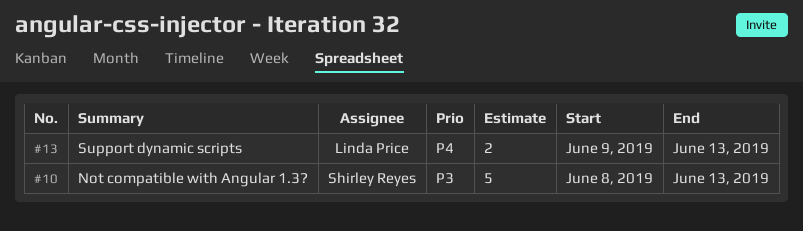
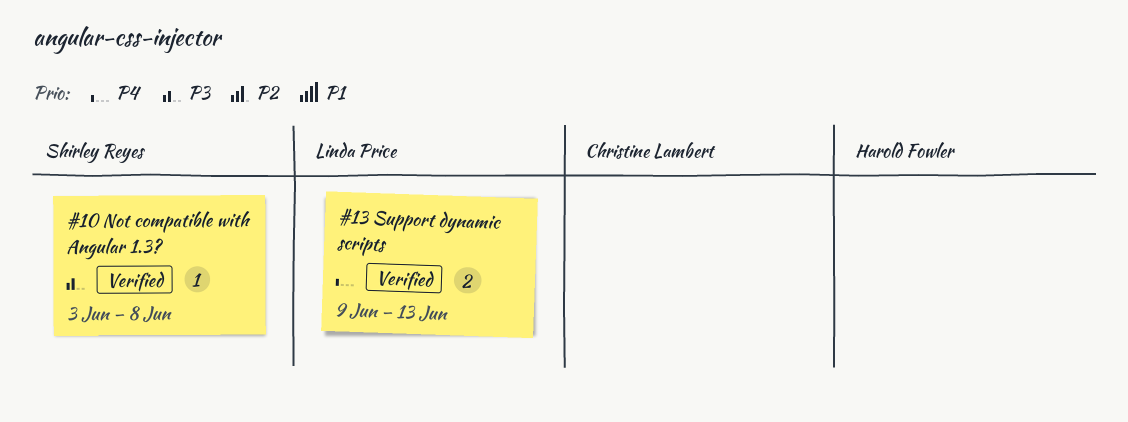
#10, estimate: 5 -> 1
#10, start: Jun 8 -> Jun 3
#10, due: Jun 13 -> Jun 8

